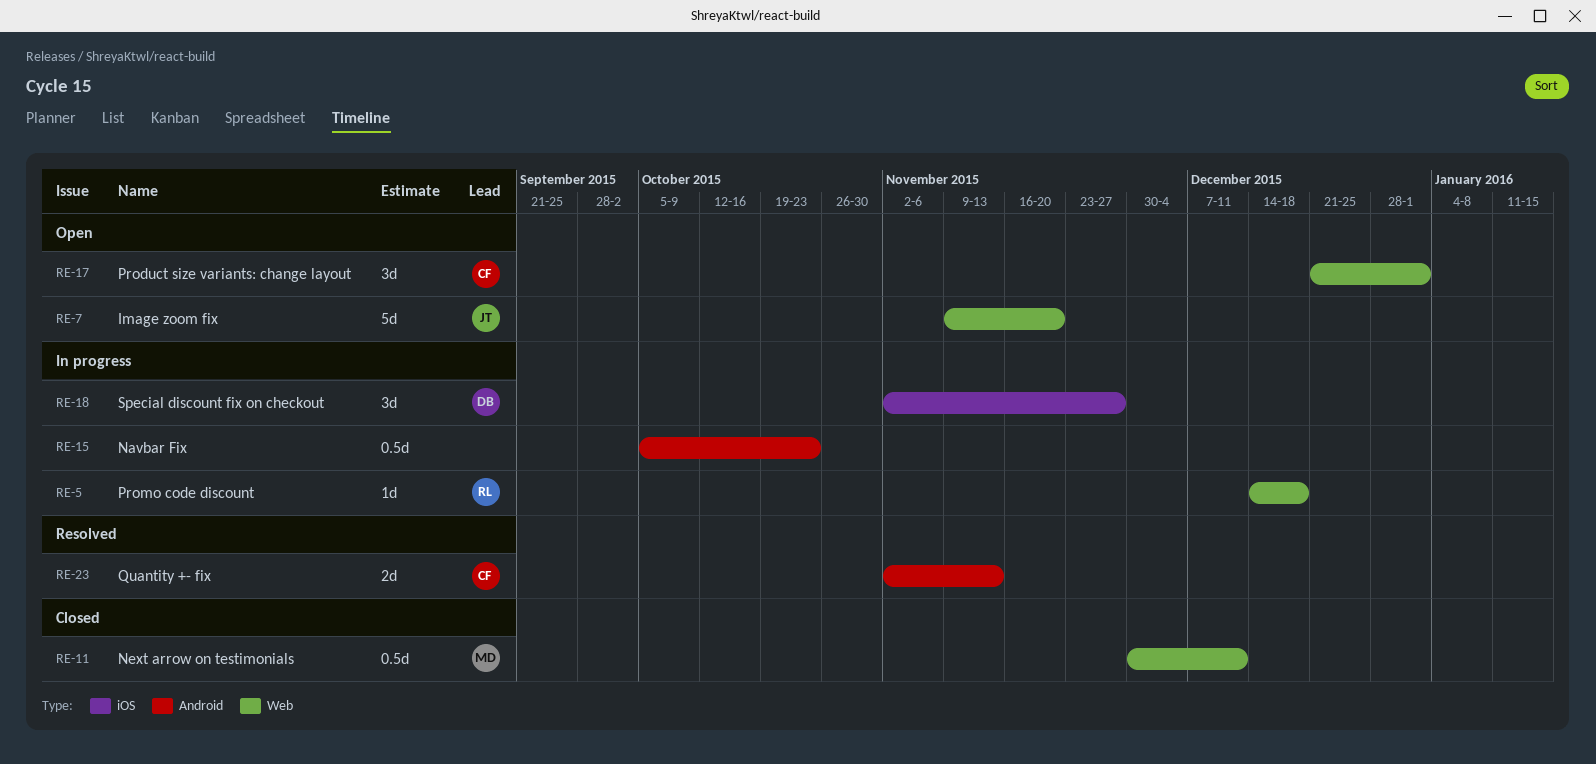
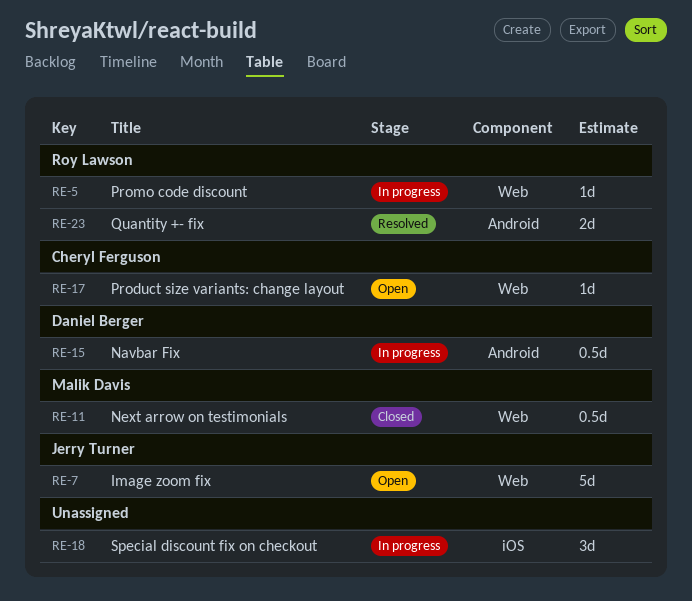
RE-15, owner: none -> Daniel Berger
RE-17, estimate: 3d -> 1d
RE-18, owner: Daniel Berger -> none
RE-23, owner: Cheryl Ferguson -> Roy Lawson

